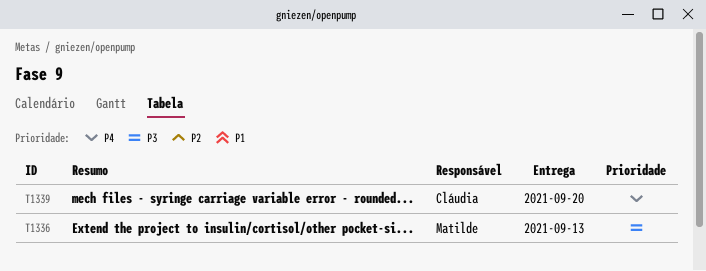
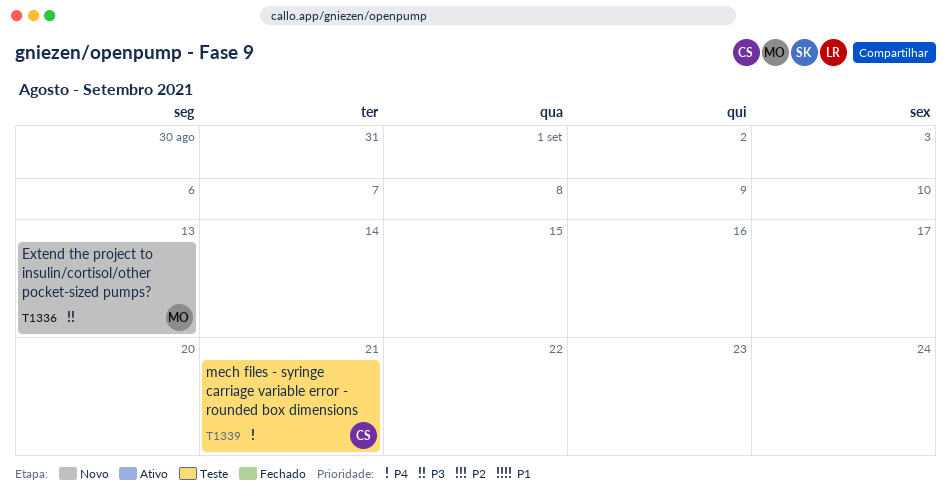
T1339, due: Sep 20 -> Sep 21

